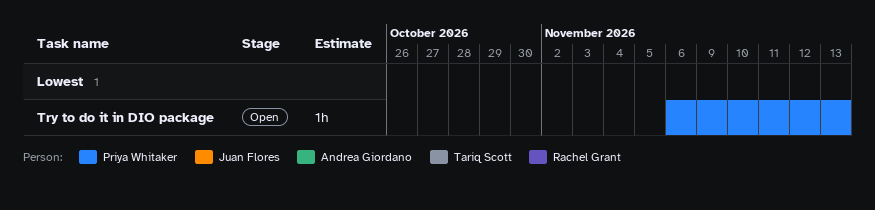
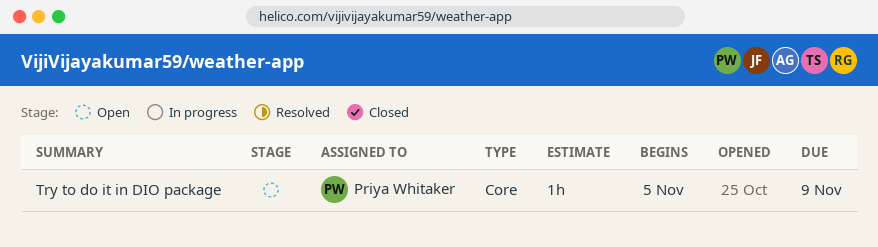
Try to do it in DIO package, start: Nov 6 -> Nov 5
Try to do it in DIO package, due: Nov 13 -> Nov 9

